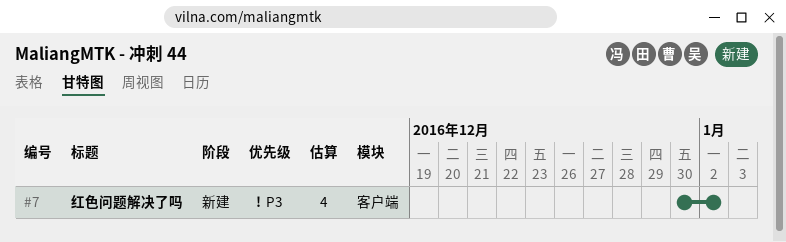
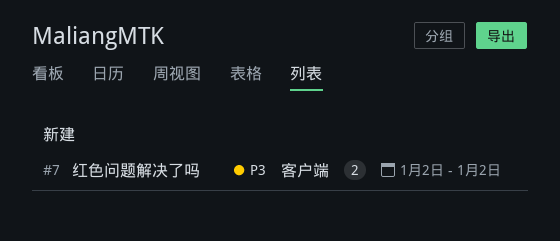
#7, estimate: 4 -> 2
#7, start: Dec 30 -> Jan 2

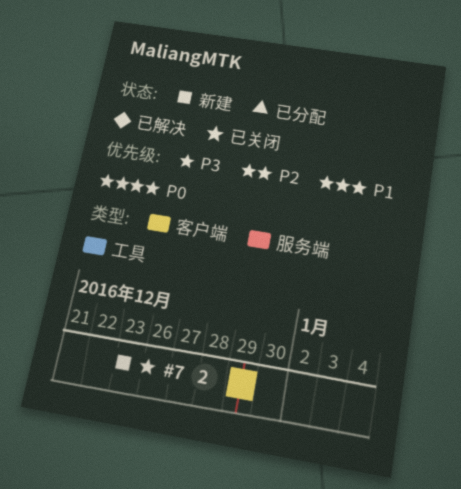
#7, start: Jan 2 -> Dec 29
#7, due: Jan 2 -> Dec 29

